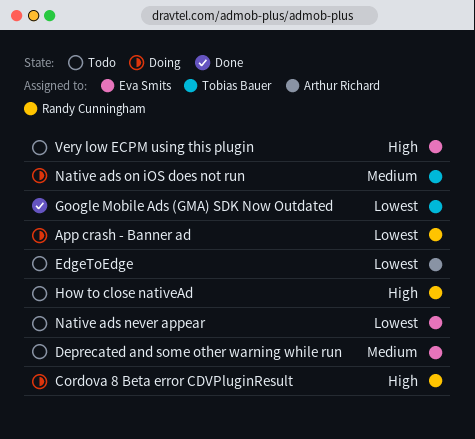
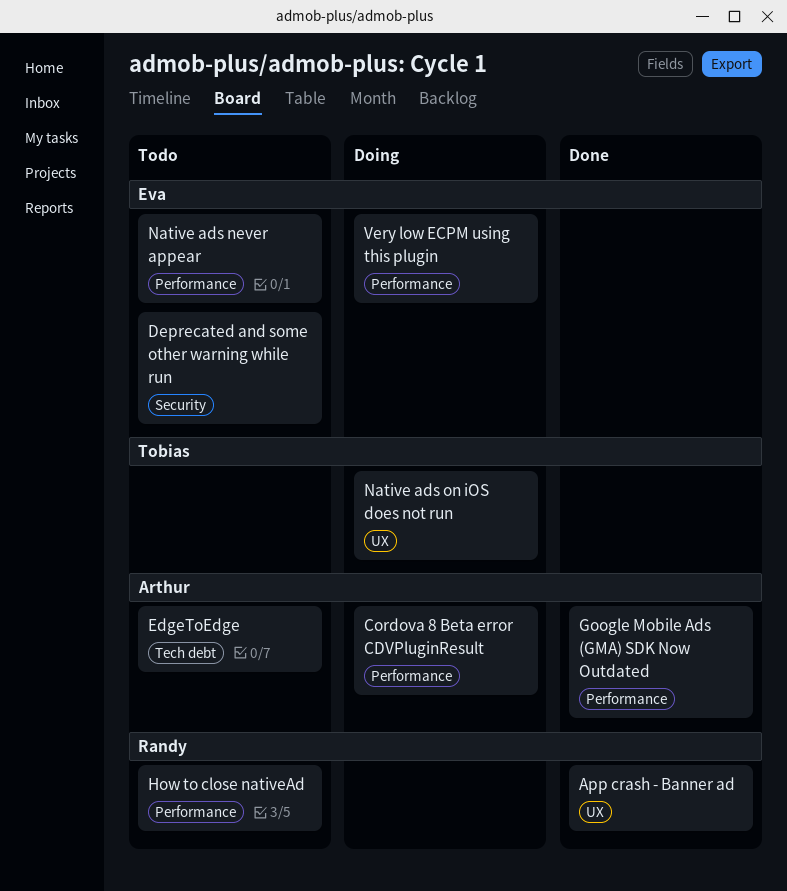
App crash - Banner ad, status: Doing -> Done
Cordova 8 Beta error CDVPluginResult, owner: Randy Cunningham -> Arthur Richard
Google Mobile Ads (GMA) SDK Now Outdated, owner: Tobias Bauer -> Arthur Richard
Very low ECPM using this plugin, status: Todo -> Doing

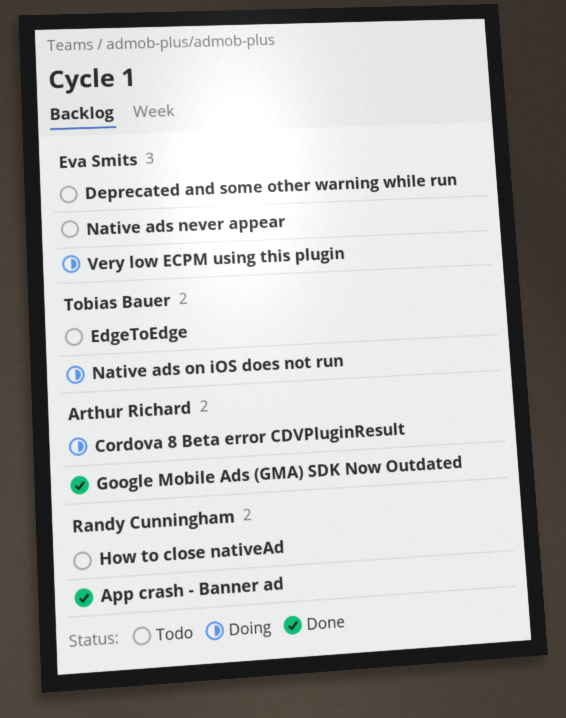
EdgeToEdge, owner: Arthur Richard -> Tobias Bauer

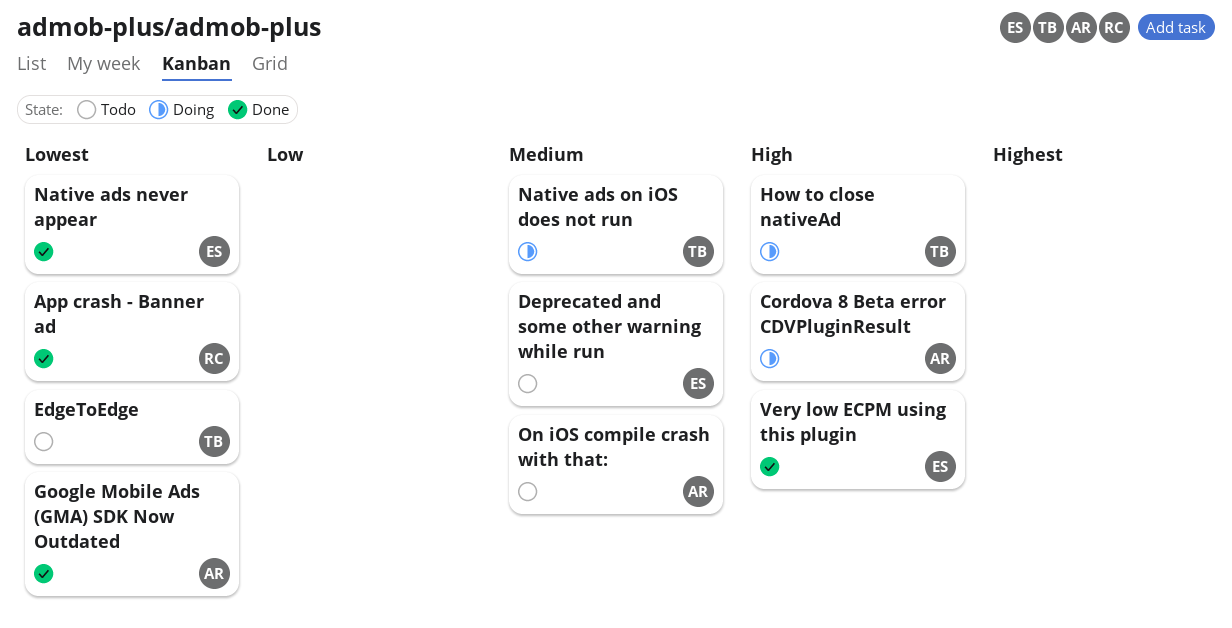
How to close nativeAd, status: Todo -> Doing
How to close nativeAd, owner: Randy Cunningham -> Tobias Bauer
Native ads never appear, status: Todo -> Done
On iOS compile crash with that:: none -> present
Very low ECPM using this plugin, status: Doing -> Done

